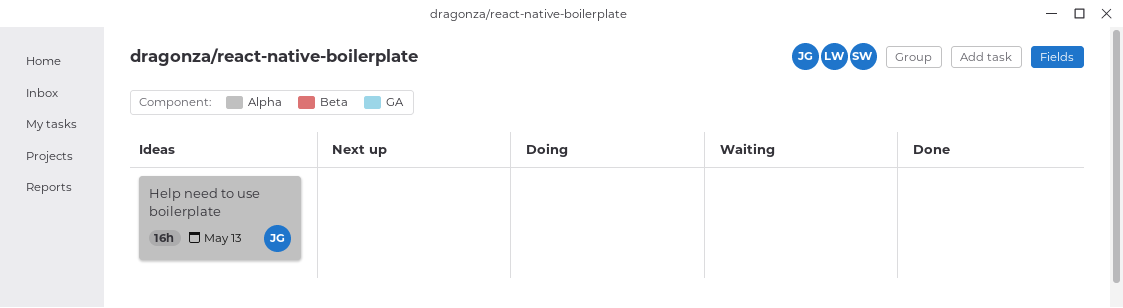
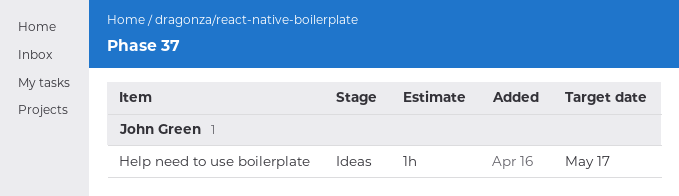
Help need to use boilerplate, estimate: 16h -> 1h
Help need to use boilerplate, due: May 13 -> May 17

